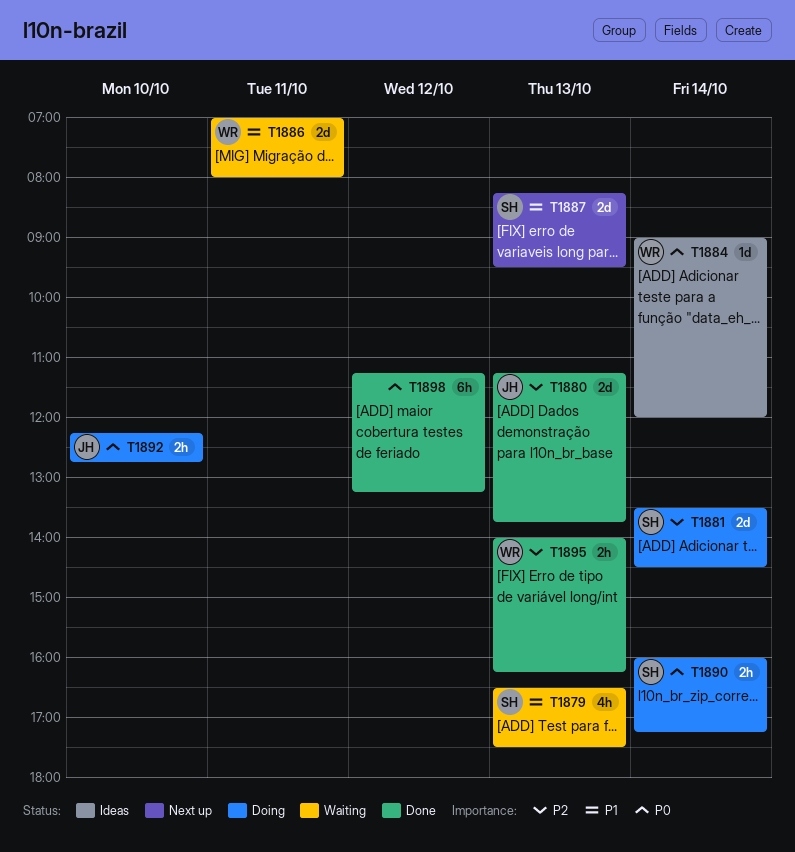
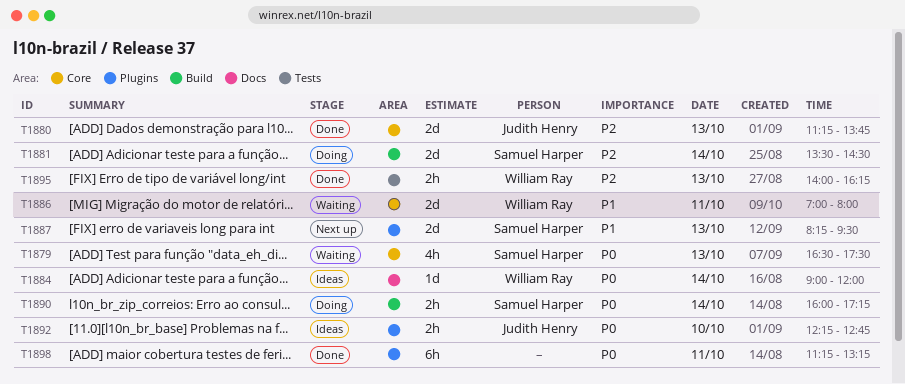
T1879, priority: P1 -> P0
T1892, status: Doing -> Ideas
T1898, day: Oct 12 -> Oct 11

